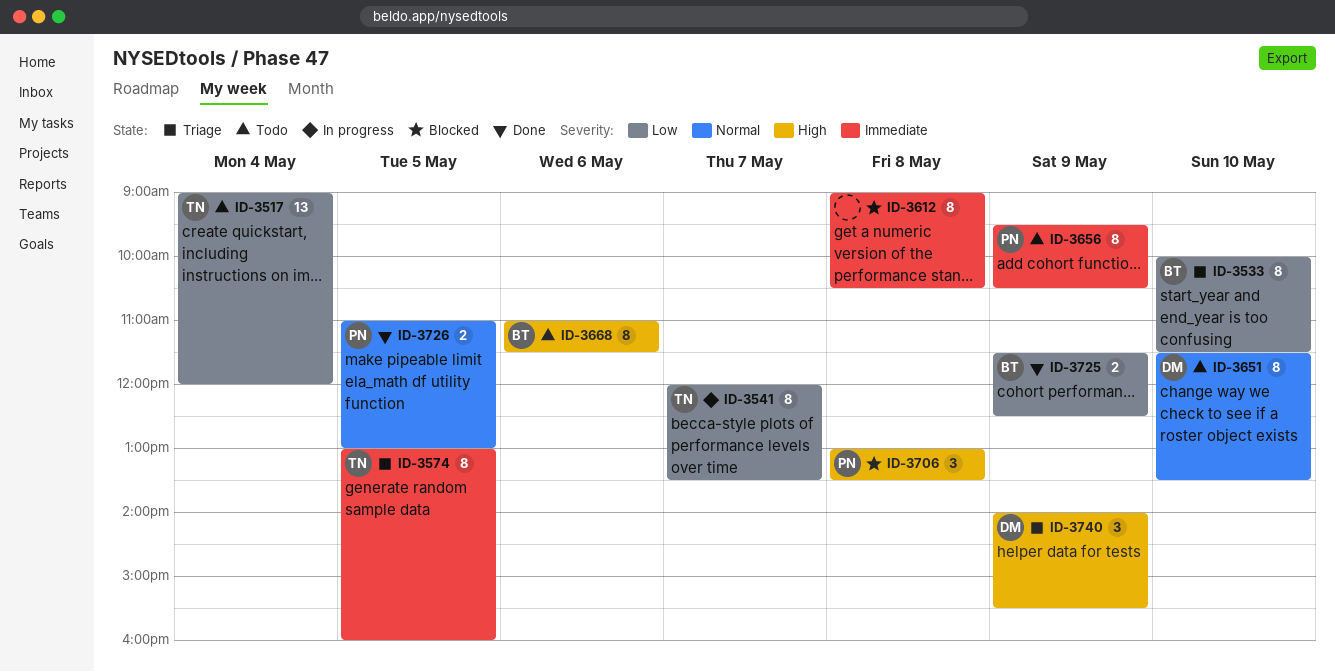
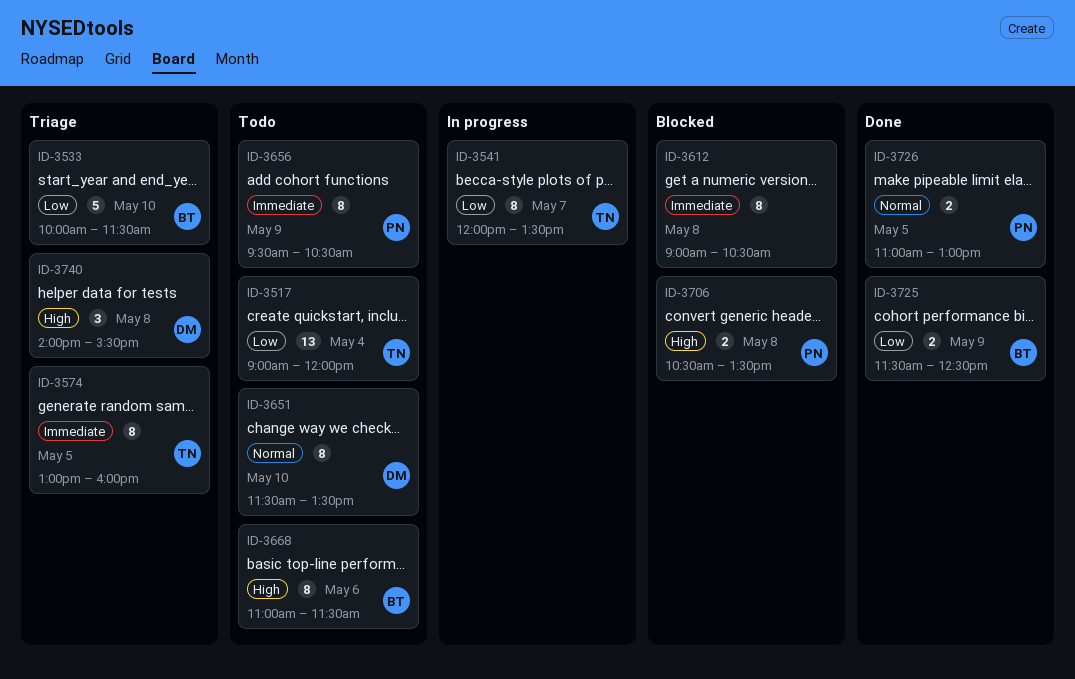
ID-3533, estimate: 8 -> 5
ID-3706, estimate: 3 -> 2
ID-3706, begins: 13:00 -> 10:30
ID-3740, day: May 9 -> May 8

